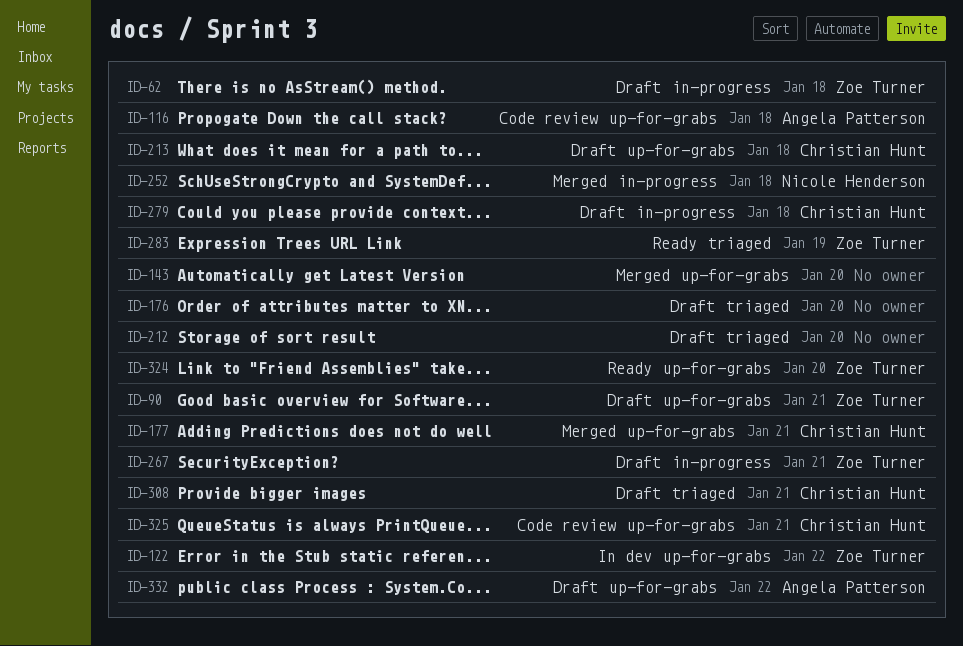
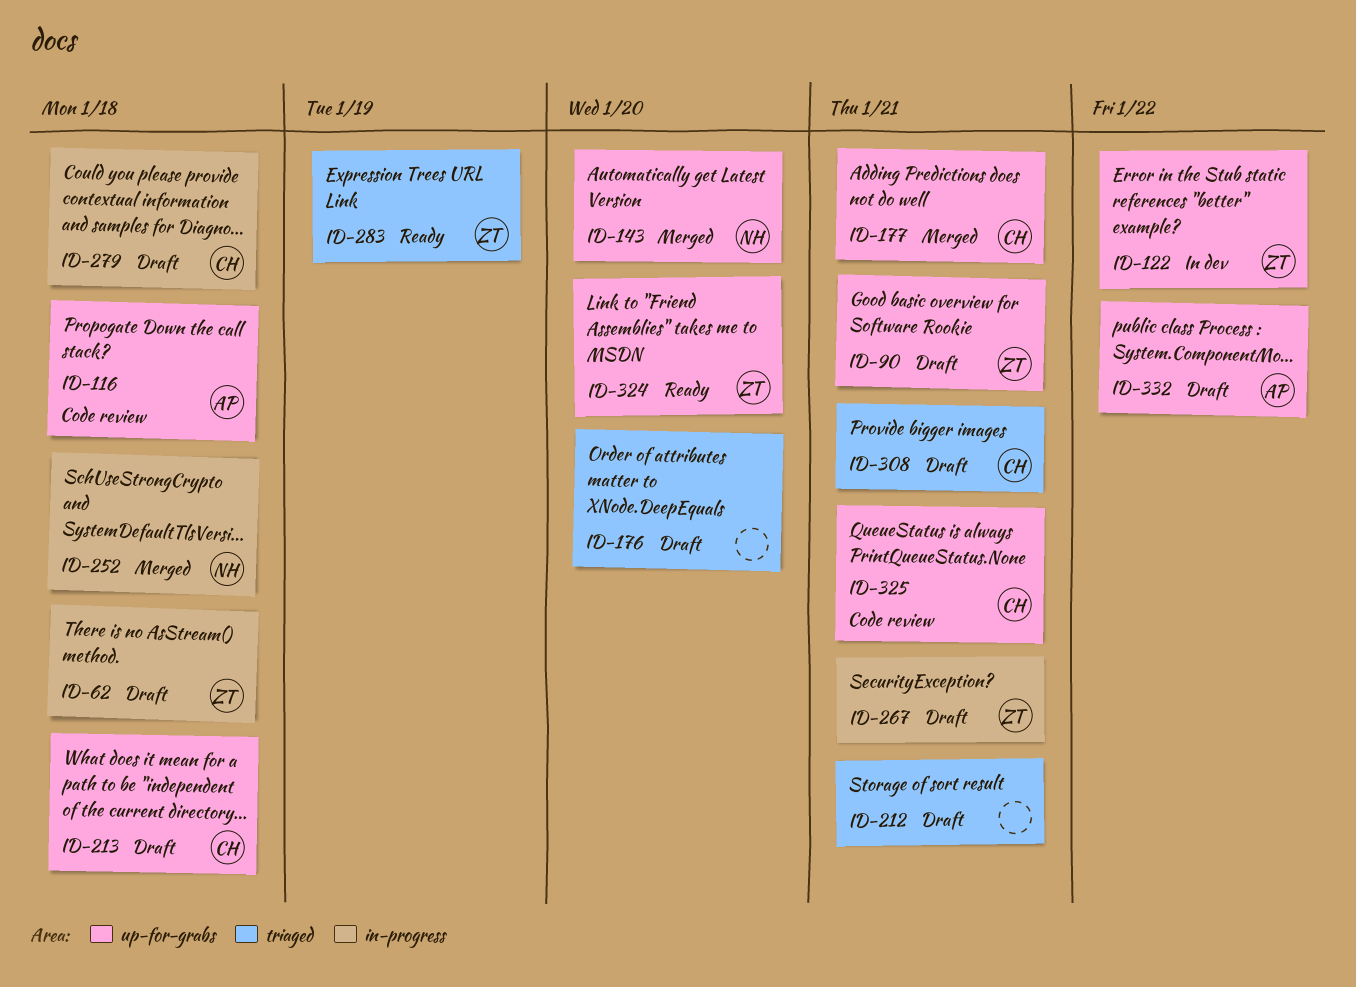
ID-143, owner: none -> Nicole Henderson
ID-212, due: Jan 20 -> Jan 21

